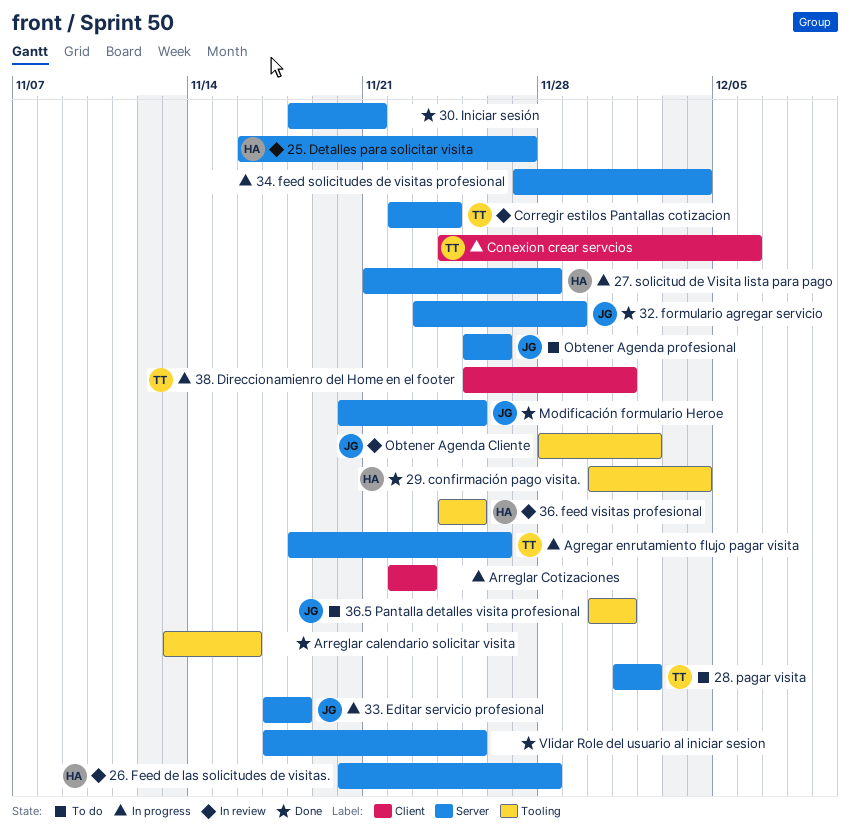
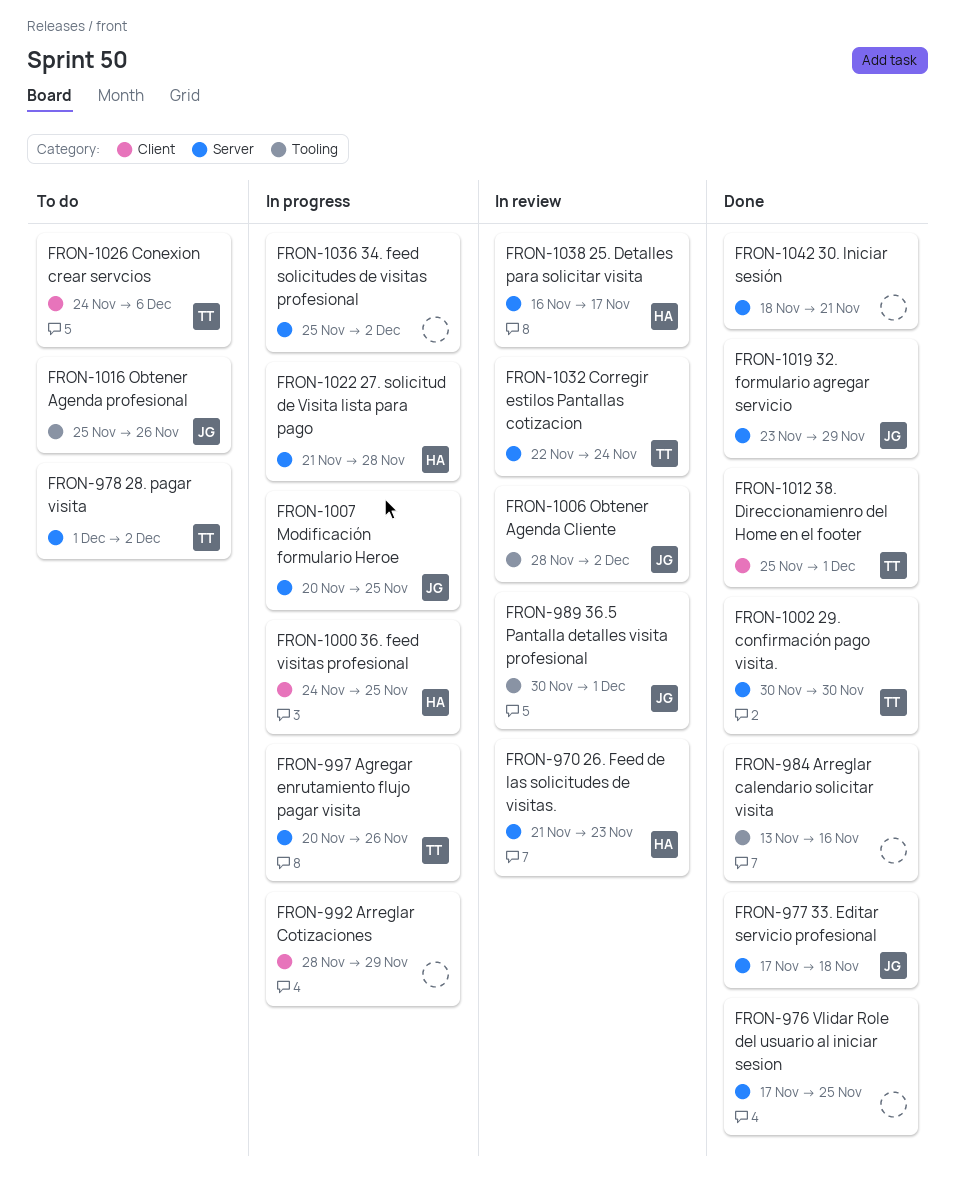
25. Detalles para solicitar visita, due: Nov 27 -> Nov 17
26. Feed de las solicitudes de visitas., start: Nov 20 -> Nov 21
26. Feed de las solicitudes de visitas., due: Nov 28 -> Nov 23
29. confirmación pago visita., owner: HA -> TT
29. confirmación pago visita., label: Tooling -> Server
29. confirmación pago visita., due: Dec 4 -> Nov 30
33. Editar servicio profesional, status: In progress -> Done
34. feed solicitudes de visitas profesional, start: Nov 27 -> Nov 25
34. feed solicitudes de visitas profesional, due: Dec 4 -> Dec 2
36. feed visitas profesional, status: In review -> In progress
36. feed visitas profesional, label: Tooling -> Client
36.5 Pantalla detalles visita profesional, status: To do -> In review
38. Direccionamienro del Home en el footer, status: In progress -> Done
Agregar enrutamiento flujo pagar visita, start: Nov 18 -> Nov 20
Arreglar Cotizaciones, start: Nov 22 -> Nov 28
Arreglar Cotizaciones, due: Nov 23 -> Nov 29
Conexion crear servcios, status: In progress -> To do
Modificación formulario Heroe, status: Done -> In progress
Obtener Agenda profesional, label: Server -> Tooling

